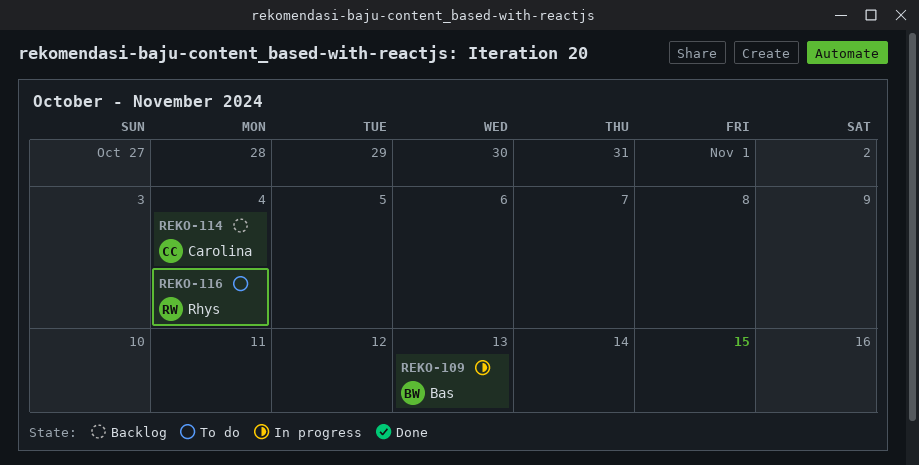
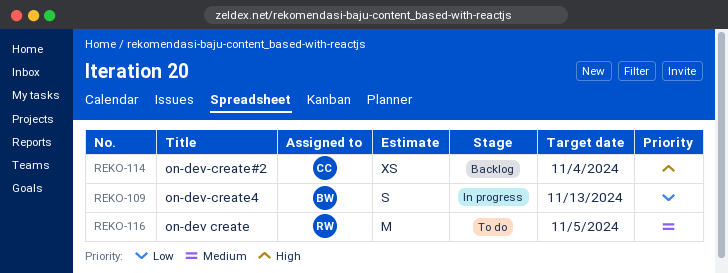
REKO-116, due: Nov 4 -> Nov 5

